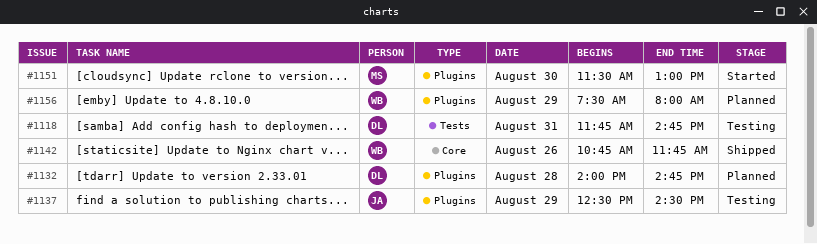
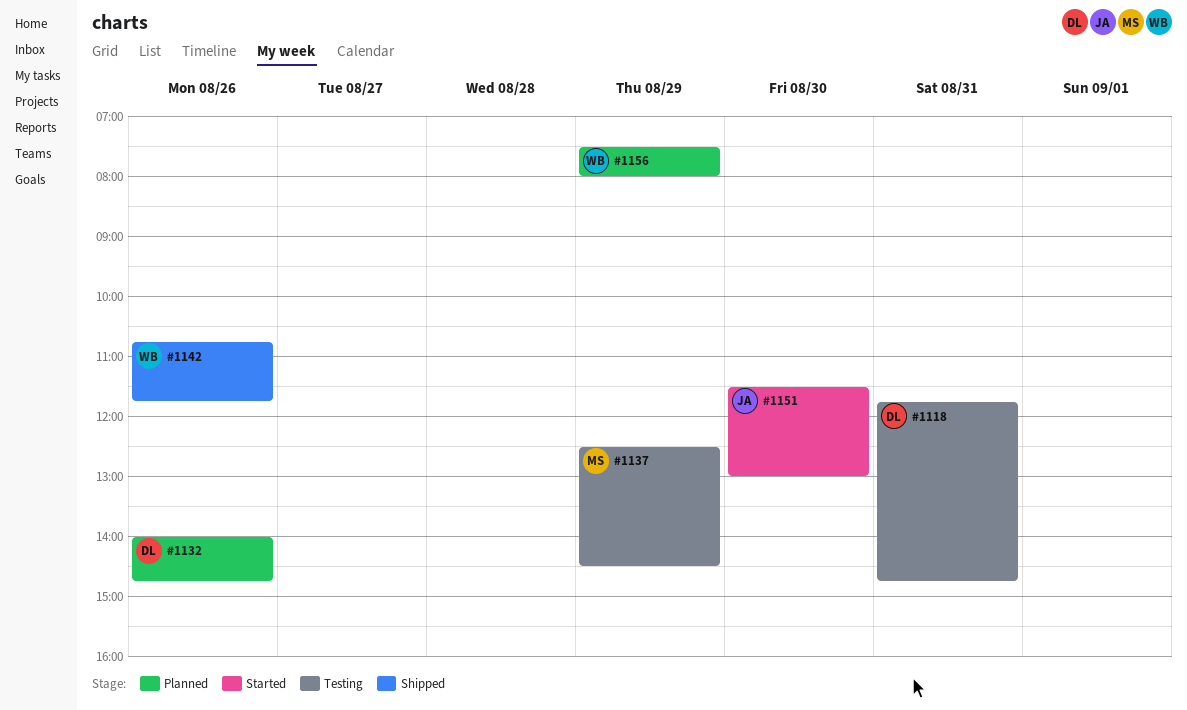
#1132, day: Aug 28 -> Aug 26
#1137, owner: JA -> MS
#1151, owner: MS -> JA

